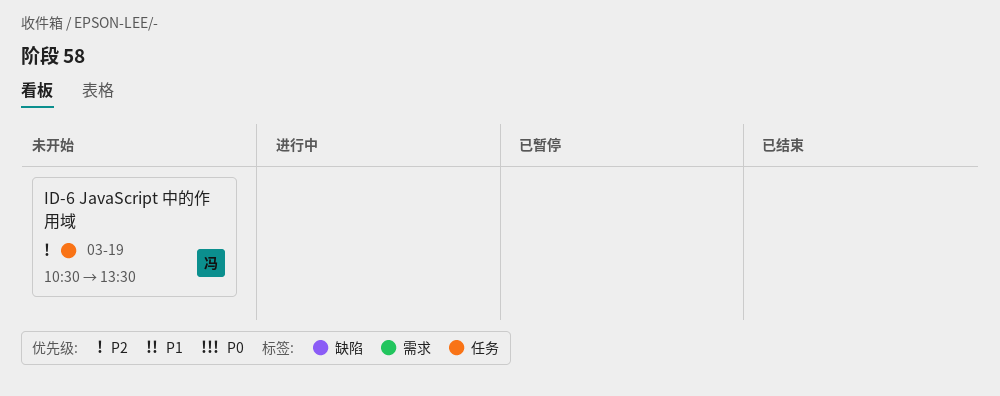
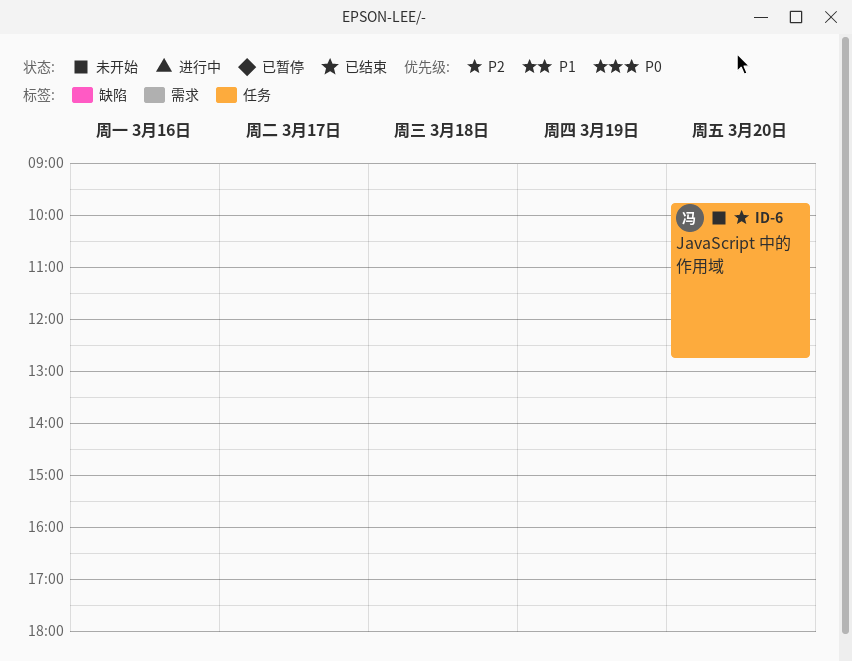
ID-6, day: Mar 19 -> Mar 20
ID-6, begins: 10:30 -> 09:45
ID-6, ends: 13:30 -> 12:45

